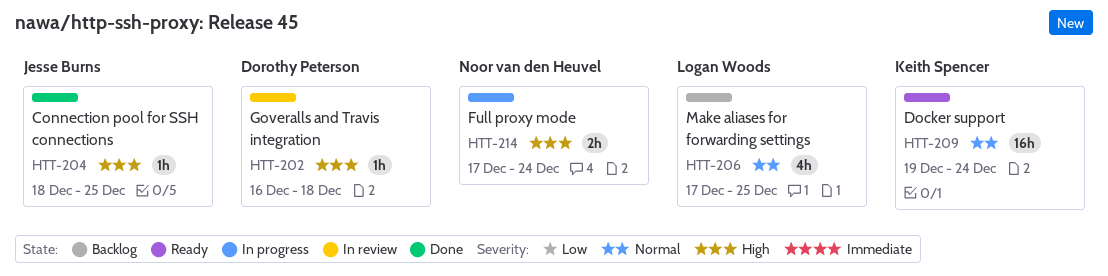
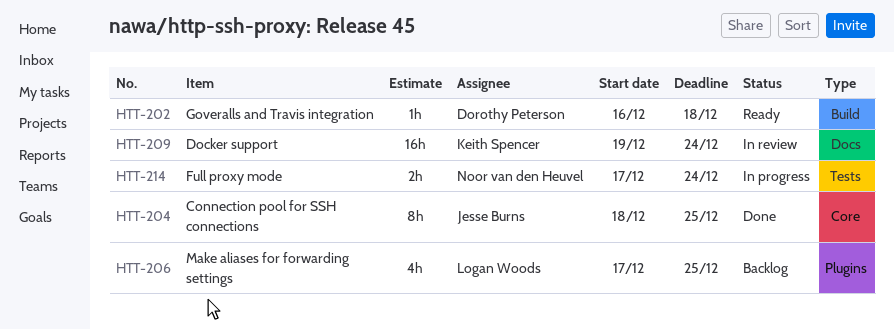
HTT-202, status: In review -> Ready
HTT-204, estimate: 1h -> 8h
HTT-209, status: Ready -> In review

